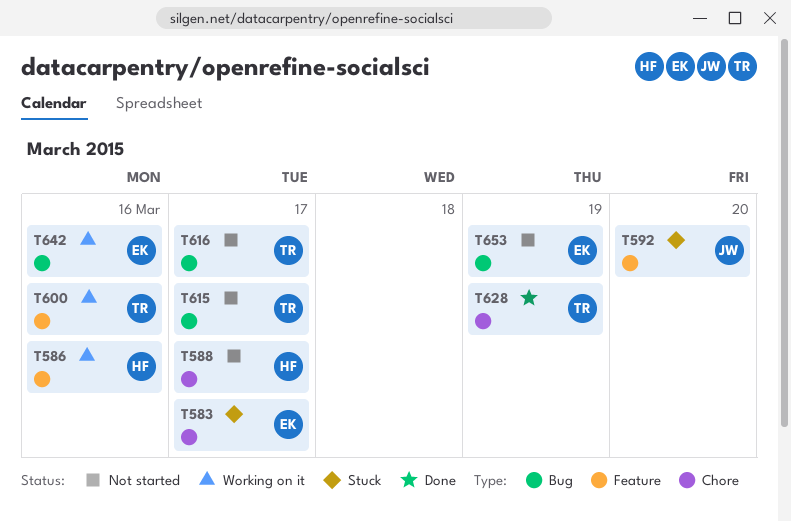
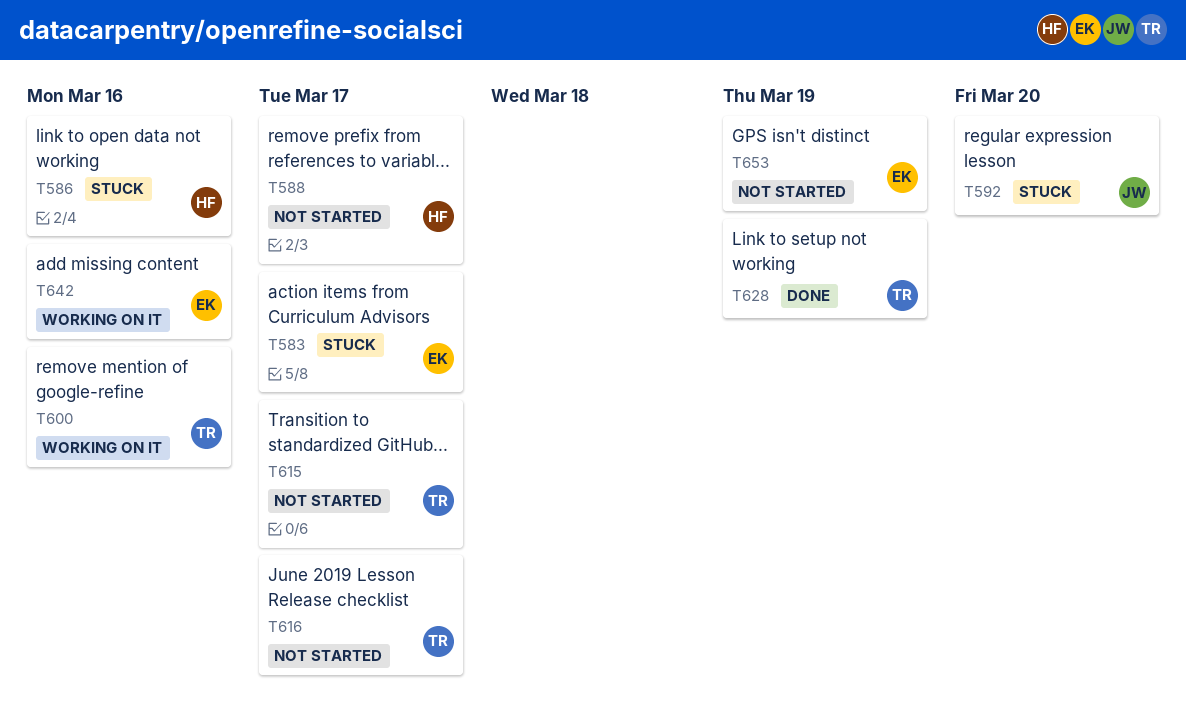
T586, status: Working on it -> Stuck

